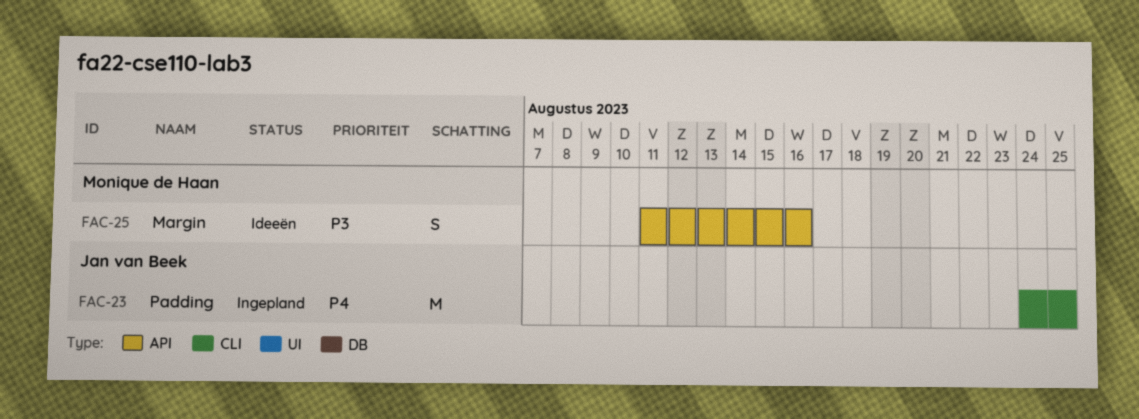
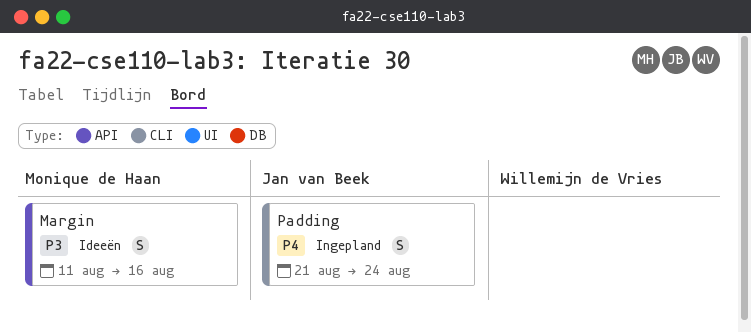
Padding, estimate: M -> S
Padding, start: Aug 24 -> Aug 21
Padding, due: Aug 25 -> Aug 24

